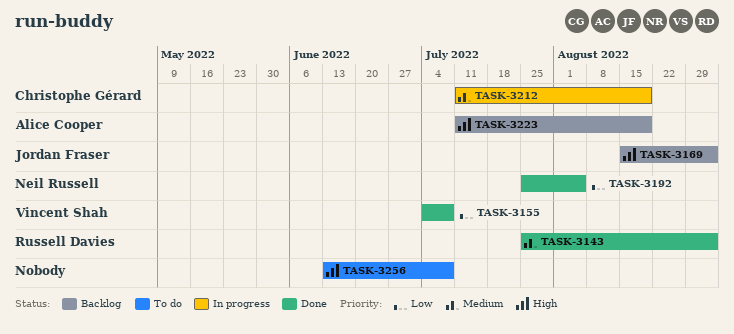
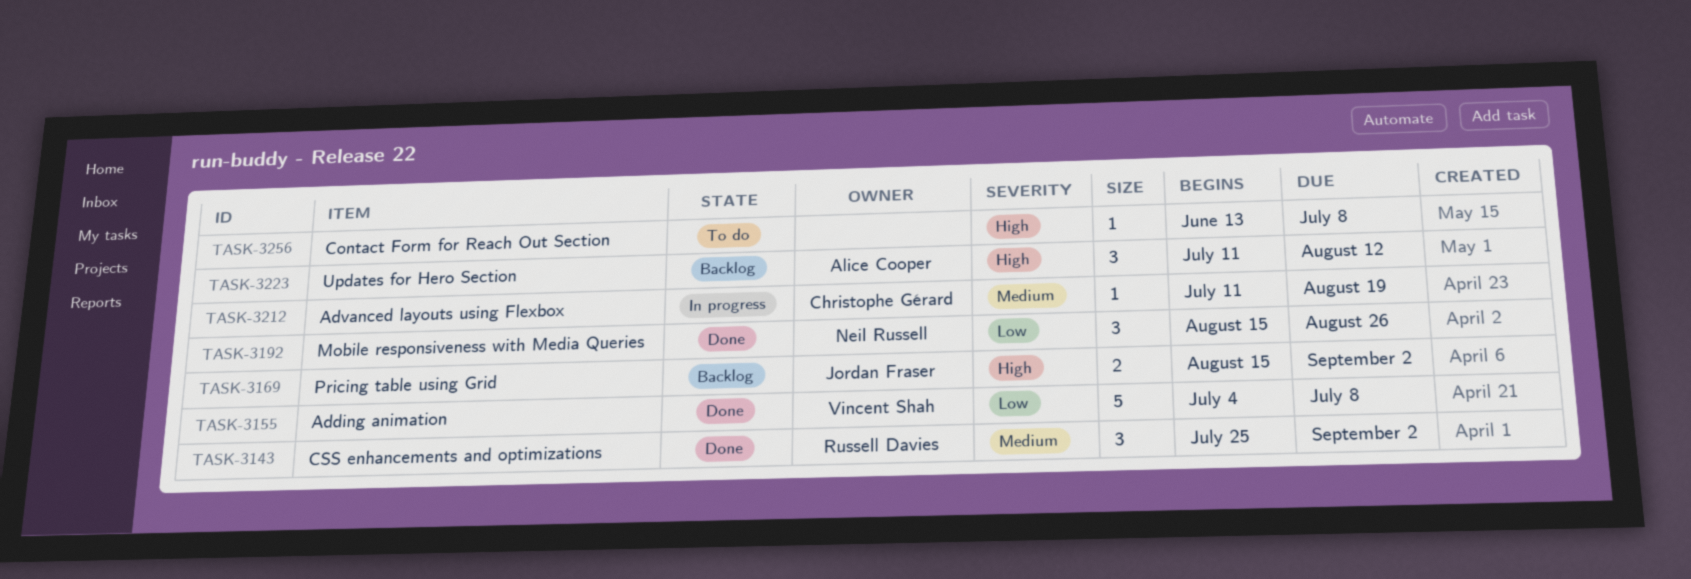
TASK-3192, start: Jul 25 -> Aug 15
TASK-3192, due: Aug 5 -> Aug 26
TASK-3223, due: Aug 19 -> Aug 12

